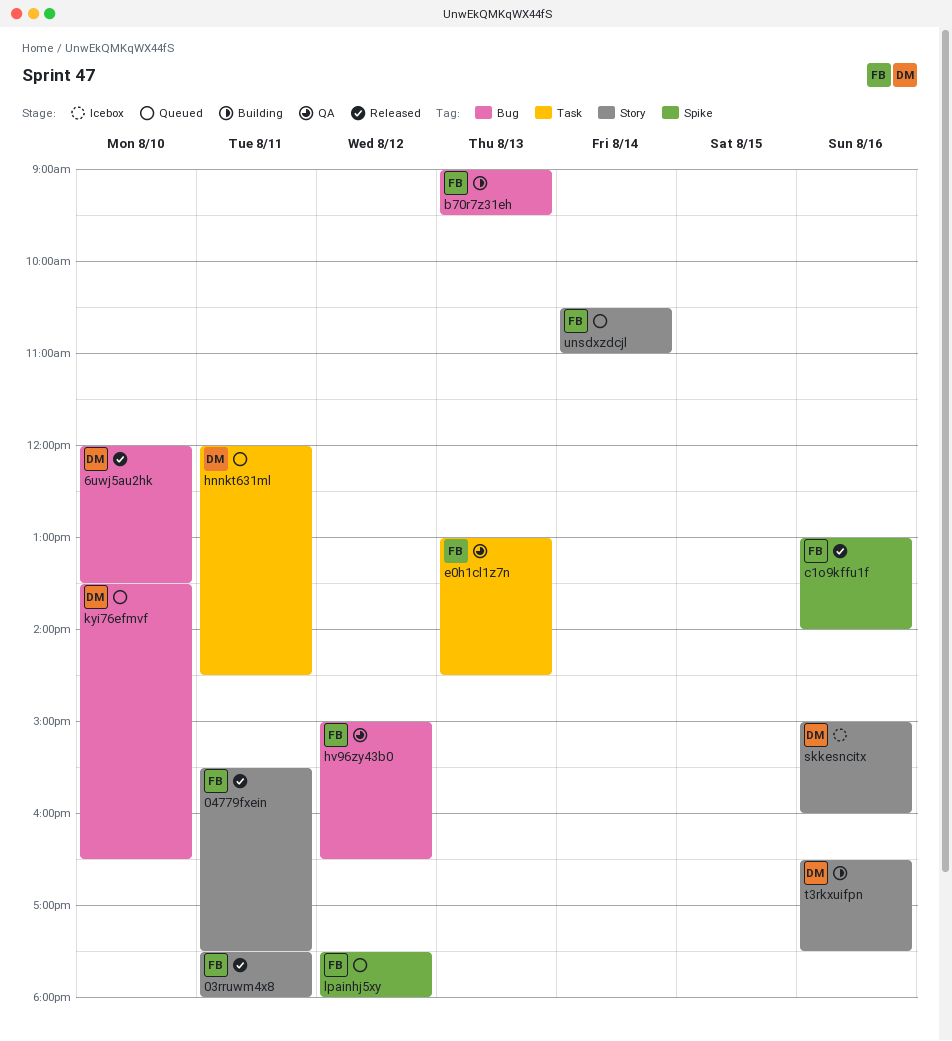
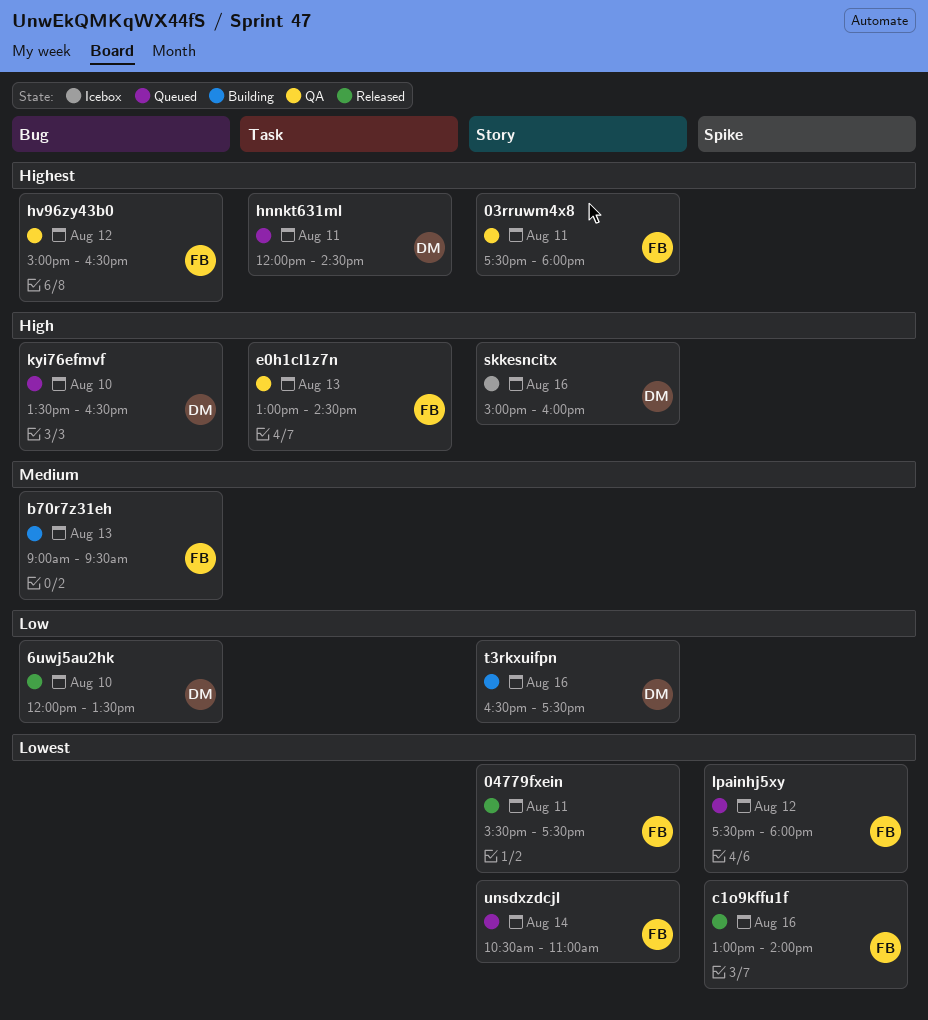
03rruwm4x8, status: Released -> QA

